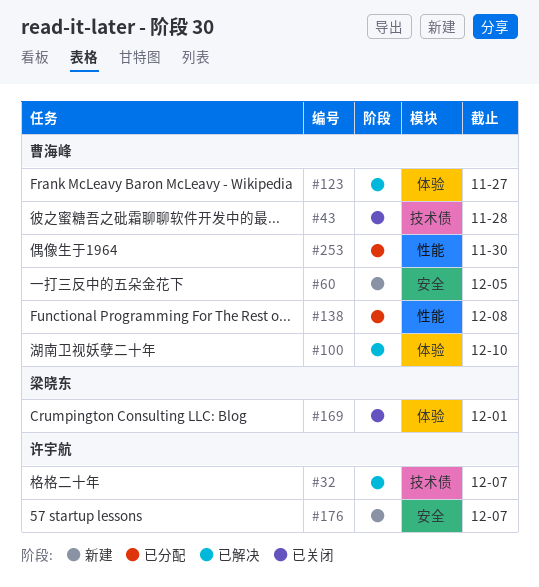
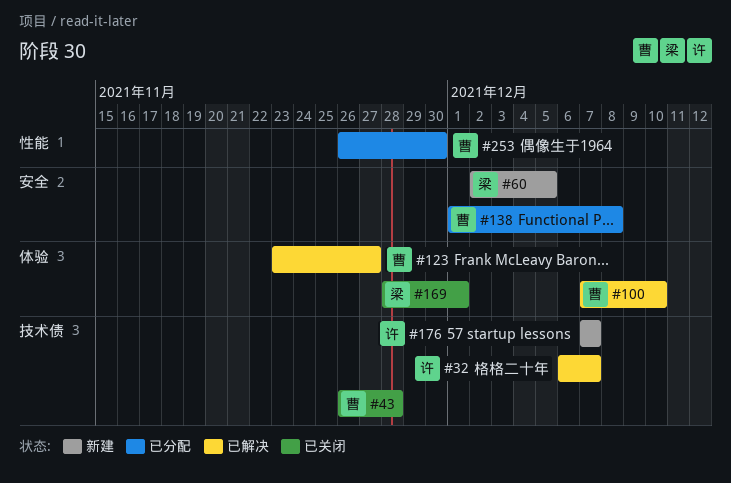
#60, owner: 曹海峰 -> 梁晓东
#138, label: 性能 -> 安全
#176, label: 安全 -> 技术债

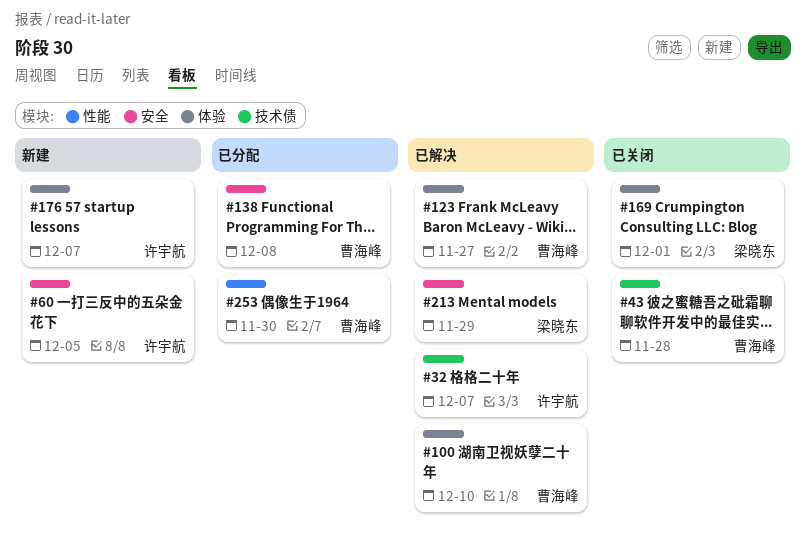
#60, owner: 梁晓东 -> 许宇航
#176, label: 技术债 -> 体验
#213: none -> present

